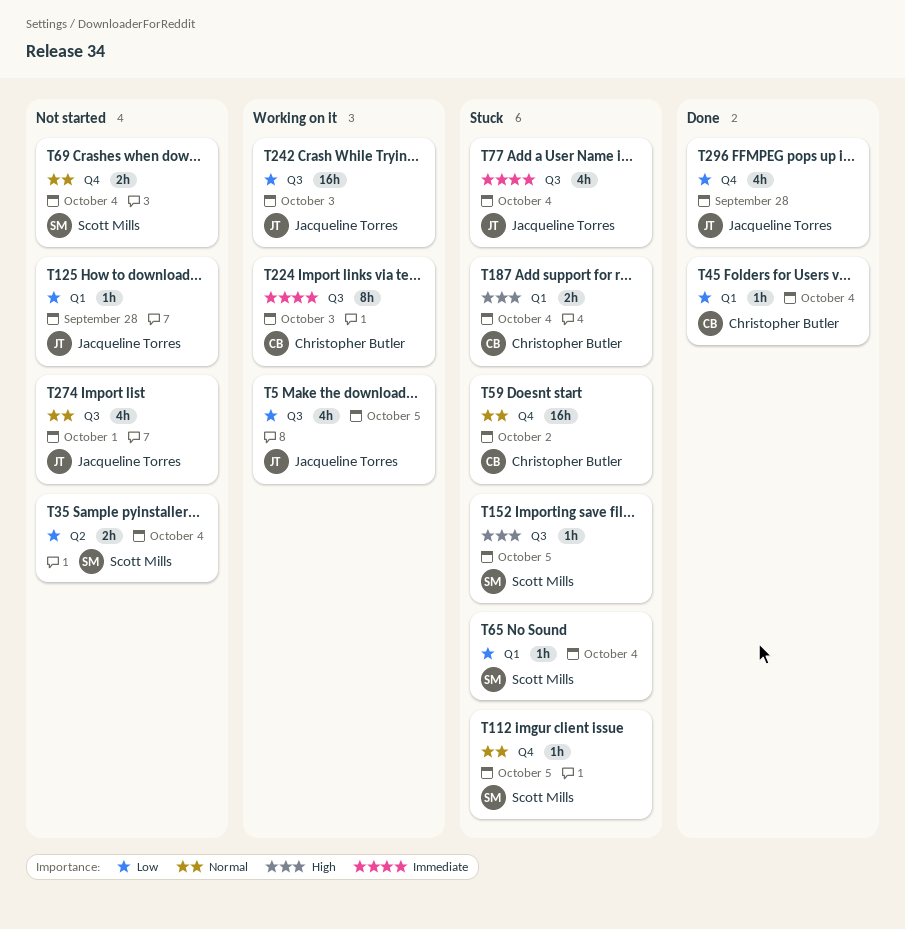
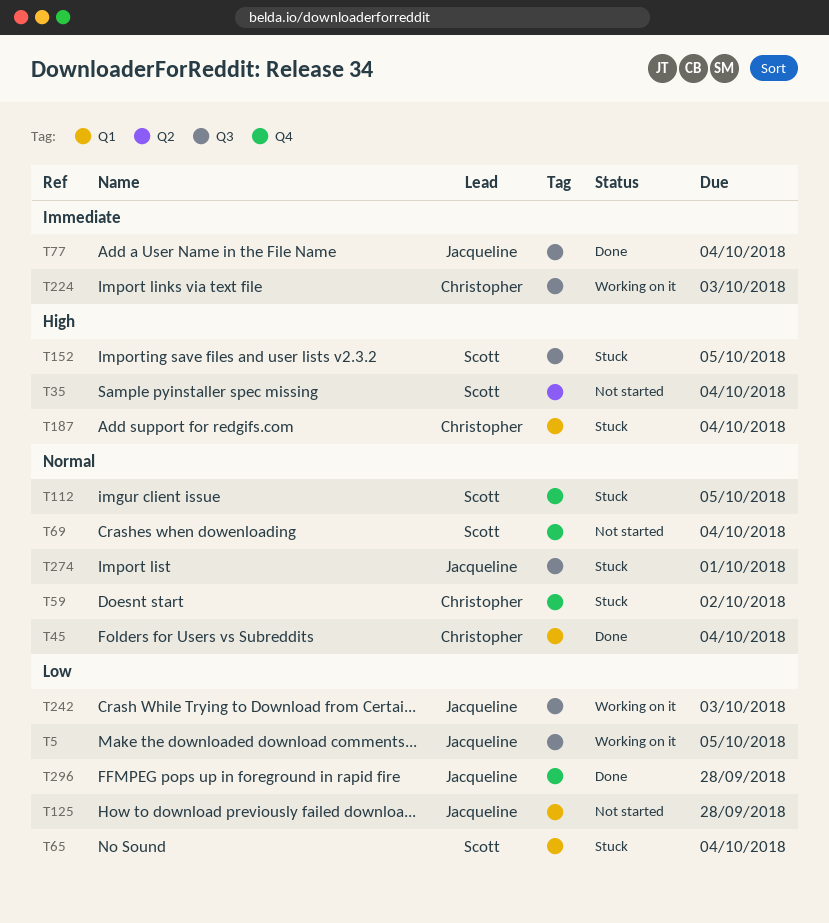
T35, priority: Low -> High
T45, priority: Low -> Normal
T77, status: Stuck -> Done
T274, status: Not started -> Stuck

